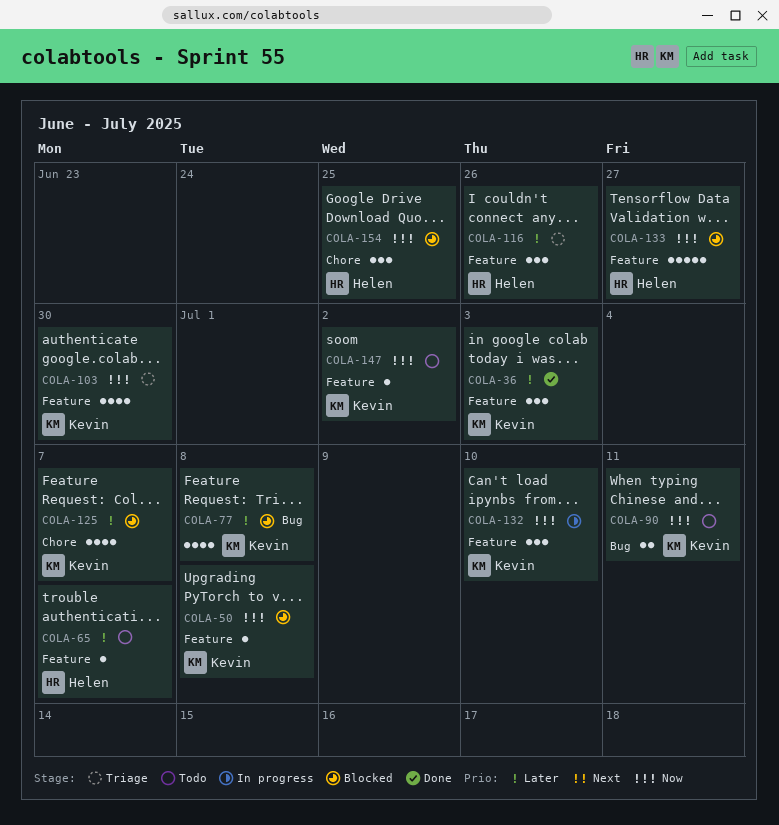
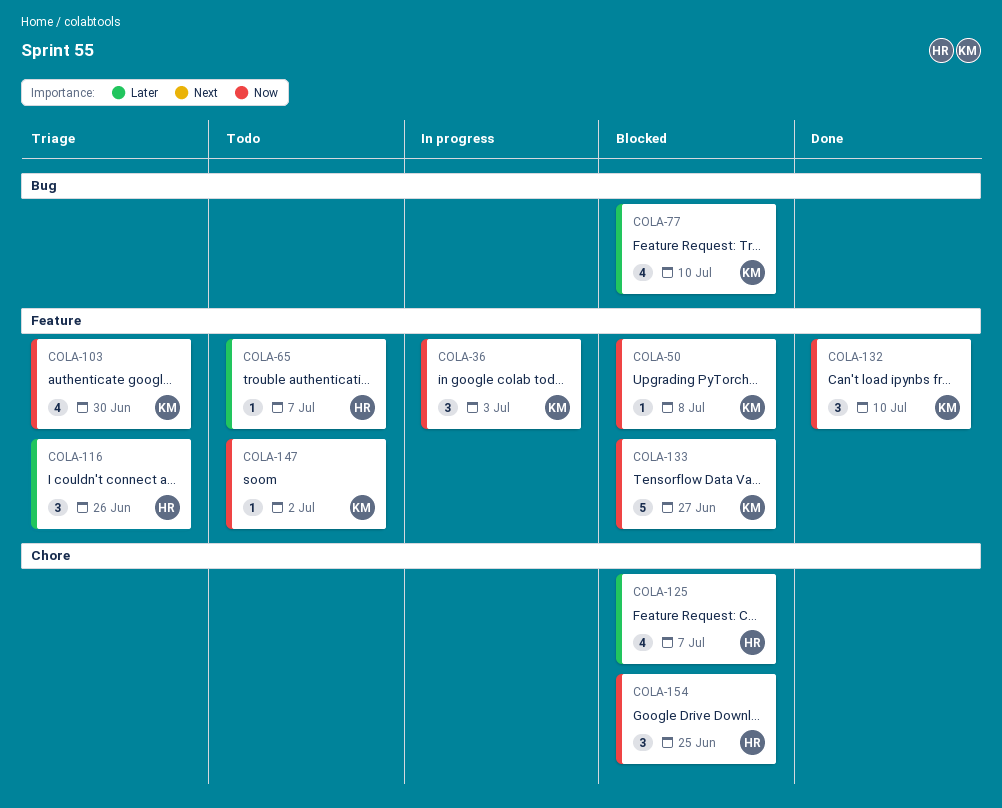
COLA-36, status: Done -> In progress
COLA-36, priority: Later -> Now
COLA-77, due: Jul 8 -> Jul 10
COLA-90: present -> none
COLA-125, owner: Kevin -> Helen
COLA-132, status: In progress -> Done
COLA-133, owner: Helen -> Kevin

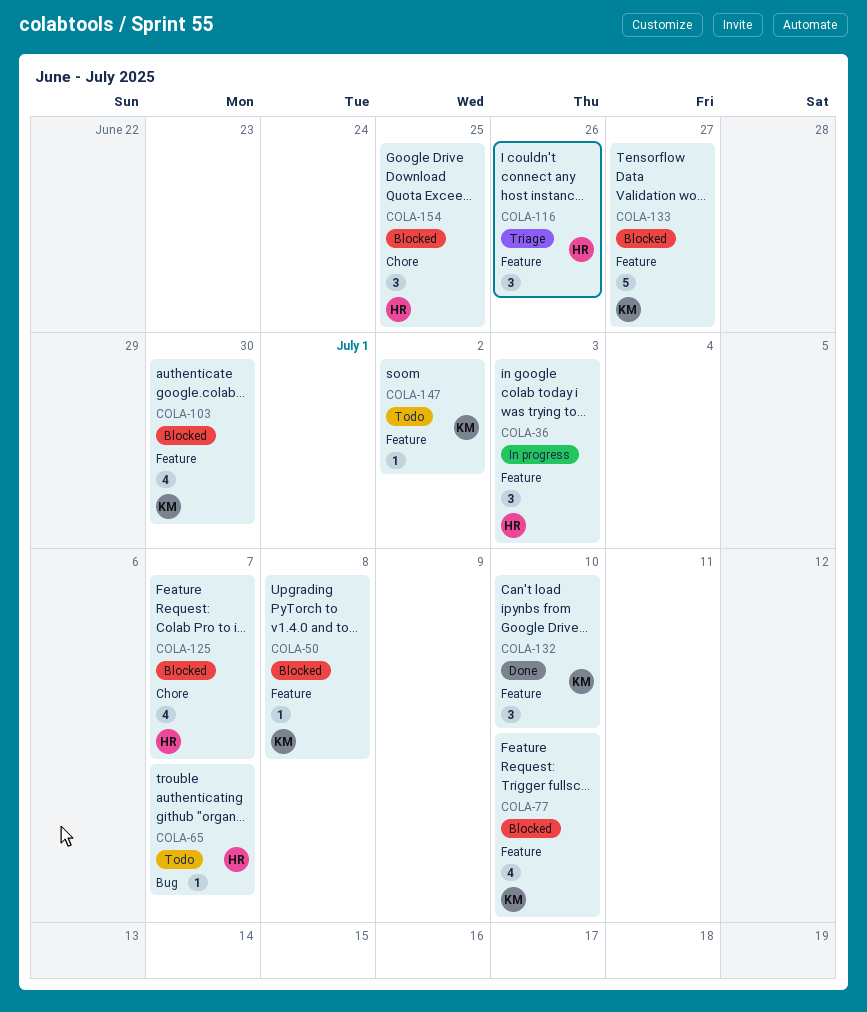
COLA-36, owner: KM -> HR
COLA-65, label: Feature -> Bug
COLA-77, label: Bug -> Feature
COLA-103, status: Triage -> Blocked

